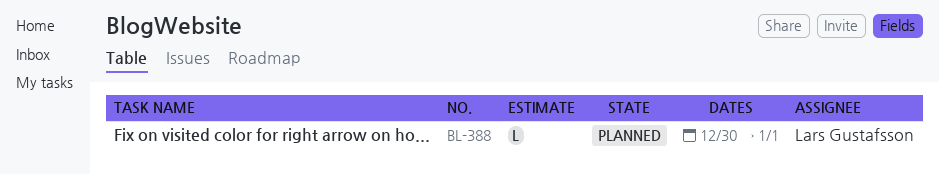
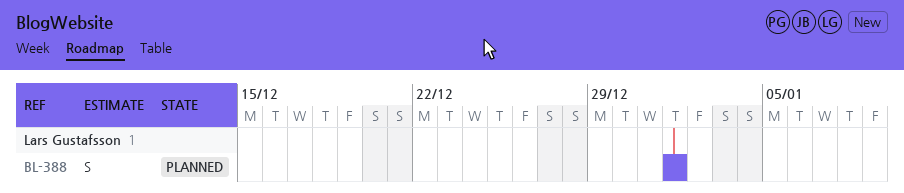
BL-388, estimate: L -> S
BL-388, start: Dec 30 -> Jan 1

